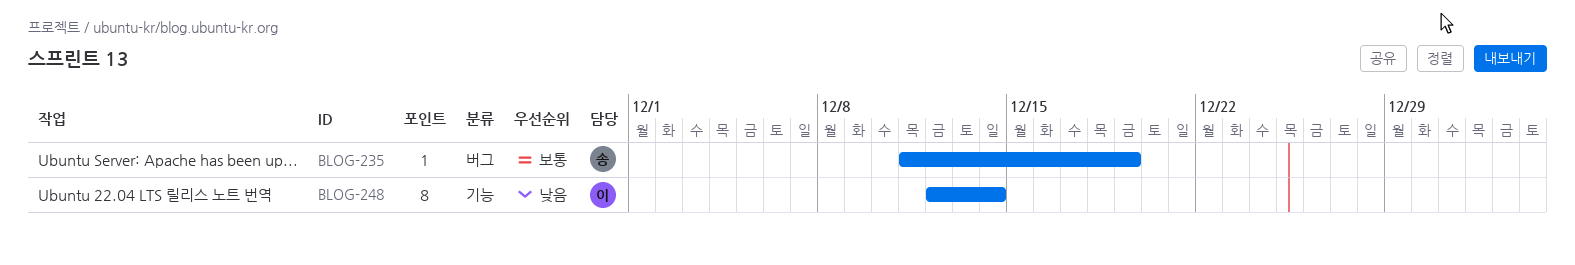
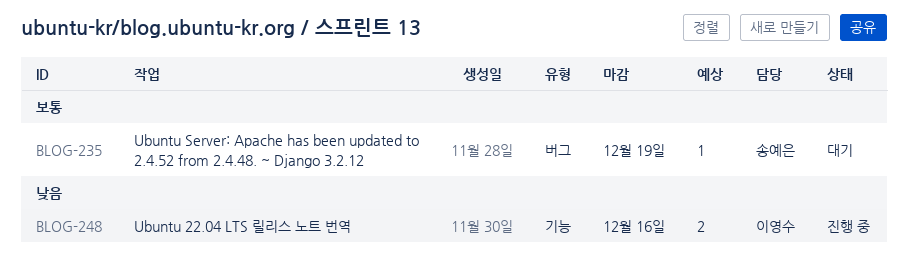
BLOG-248, estimate: 8 -> 2
BLOG-248, due: Dec 14 -> Dec 16

